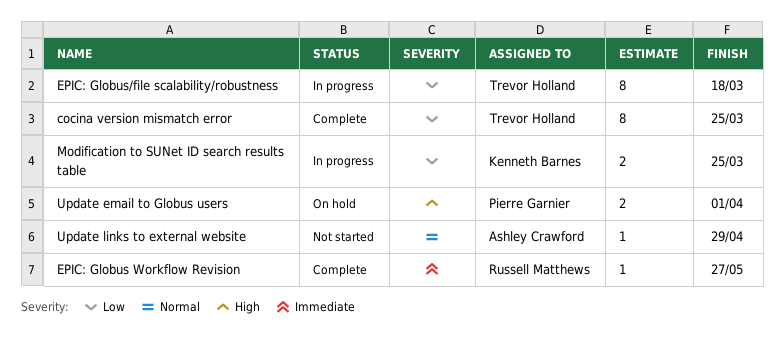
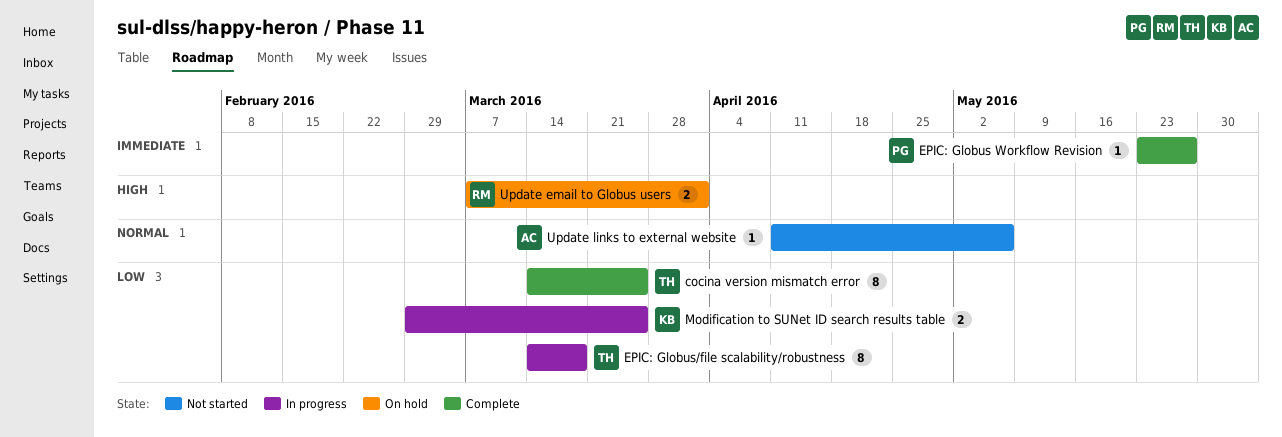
EPIC: Globus Workflow Revision, owner: Russell Matthews -> Pierre Garnier
Update email to Globus users, owner: Pierre Garnier -> Russell Matthews
Update links to external website, due: Apr 29 -> May 6

